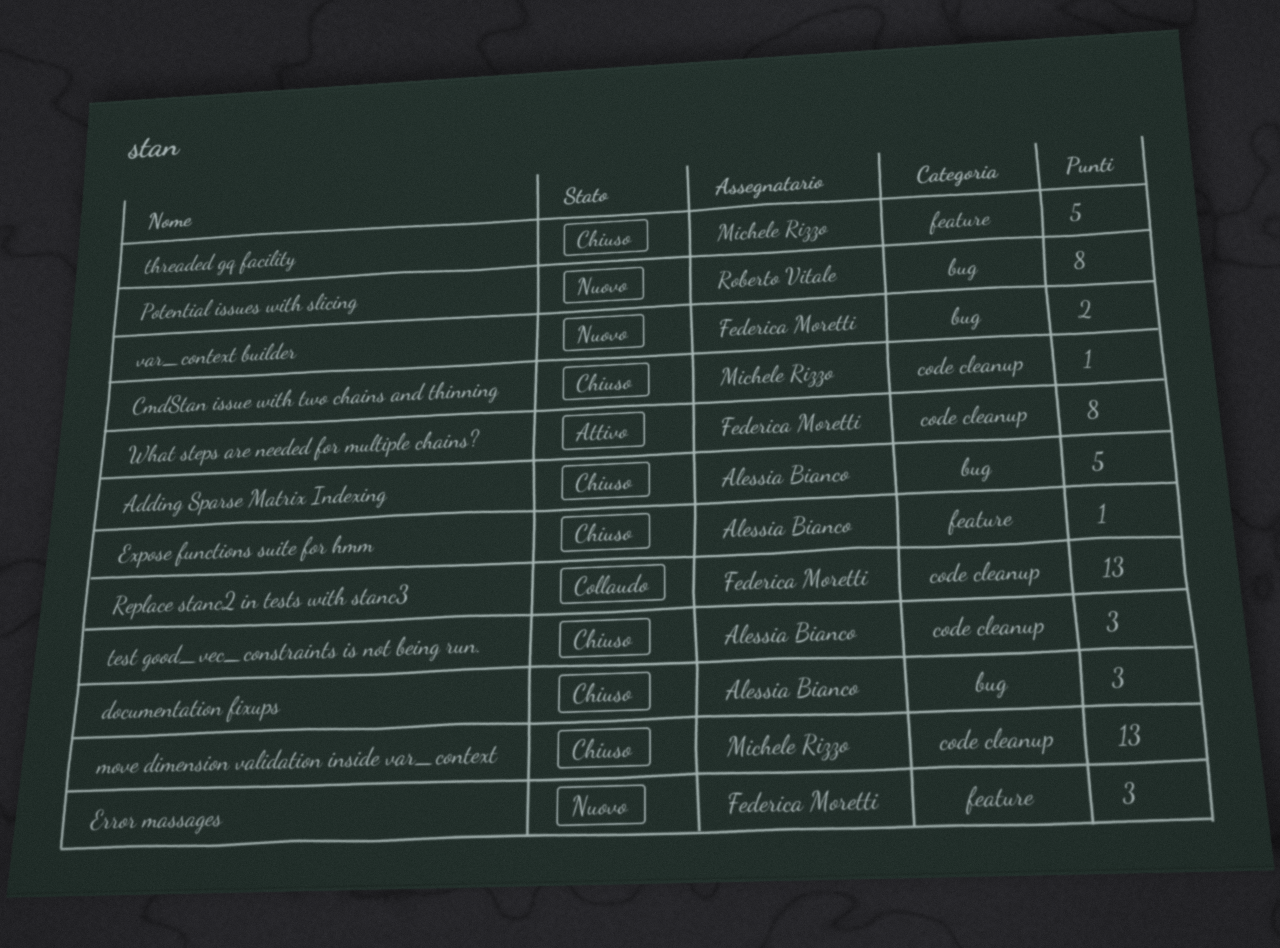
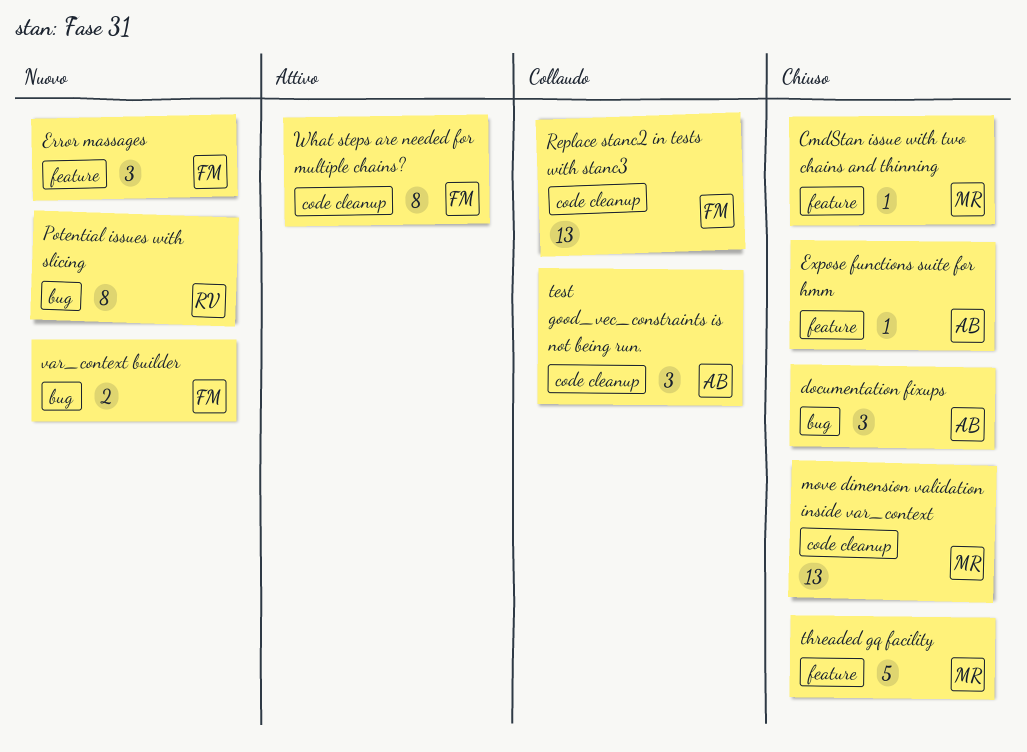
Adding Sparse Matrix Indexing: present -> none
CmdStan issue with two chains and thinning, label: code cleanup -> feature
test good_vec_constraints is not being run., status: Chiuso -> Collaudo

